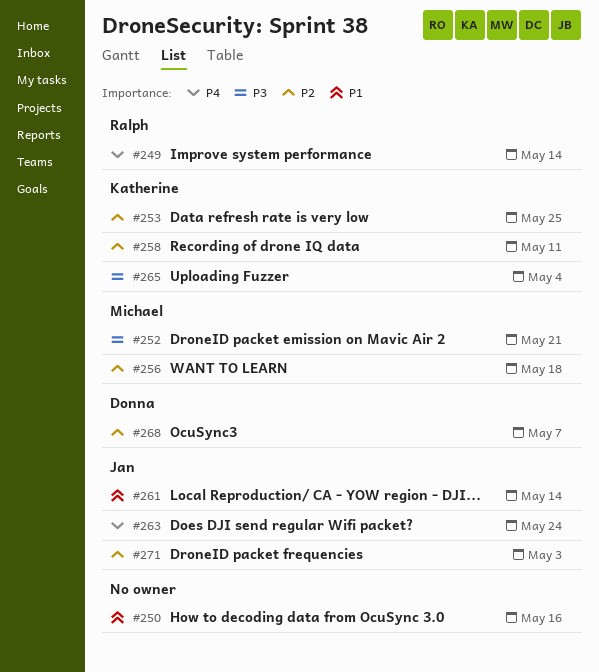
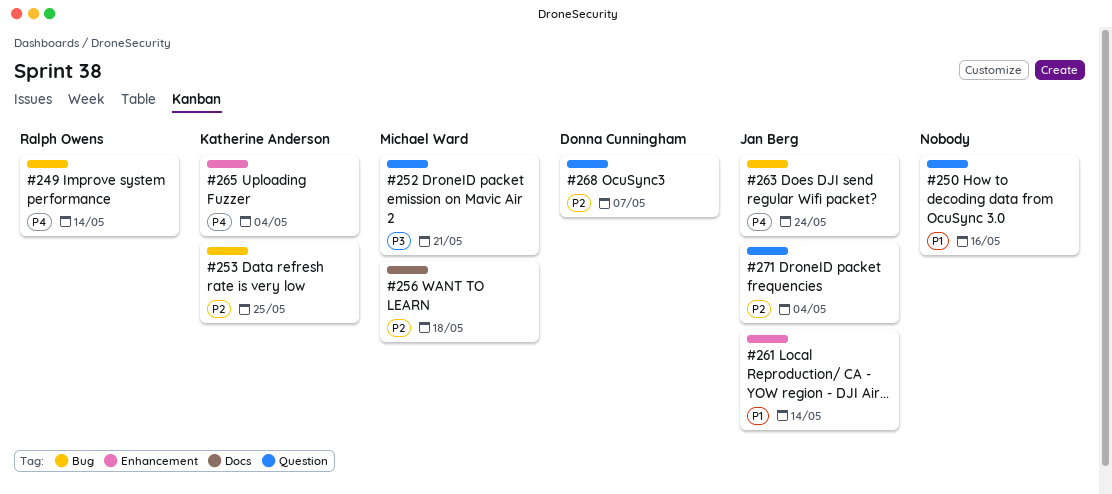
#258: present -> none
#265, priority: P3 -> P4
#271, due: May 3 -> May 4

